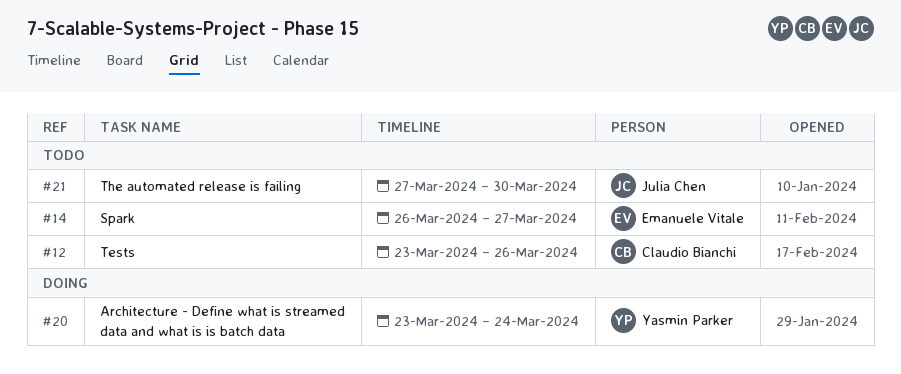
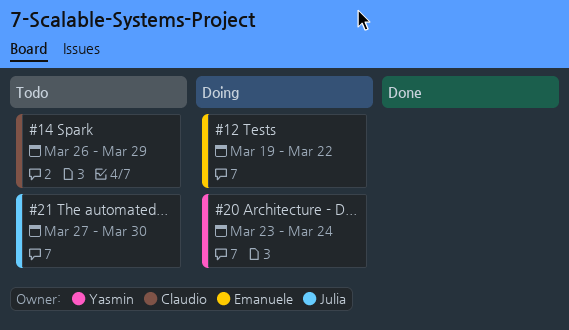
#12, status: Todo -> Doing
#12, owner: Claudio Bianchi -> Emanuele Vitale
#12, start: Mar 23 -> Mar 19
#12, due: Mar 26 -> Mar 22
#14, owner: Emanuele Vitale -> Claudio Bianchi
#14, due: Mar 27 -> Mar 29

